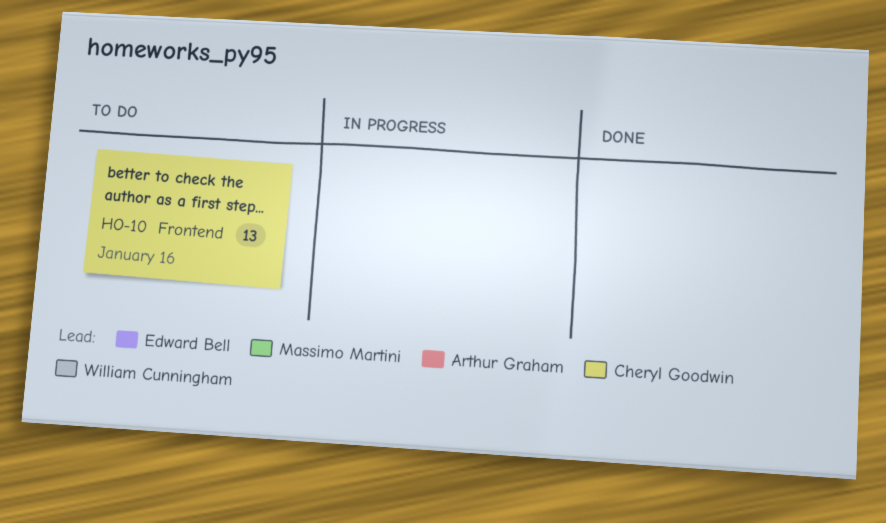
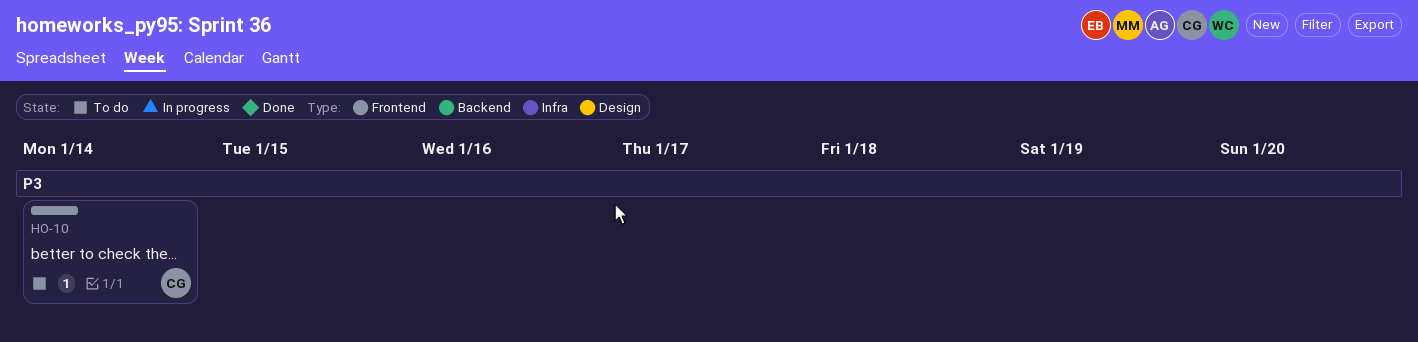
HO-10, estimate: 13 -> 1
HO-10, due: Jan 16 -> Jan 14

